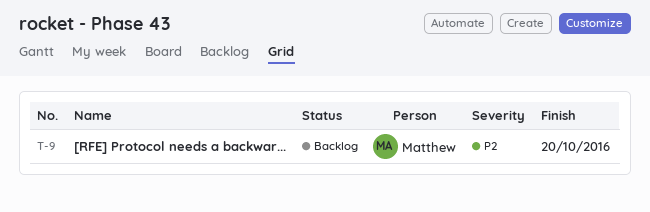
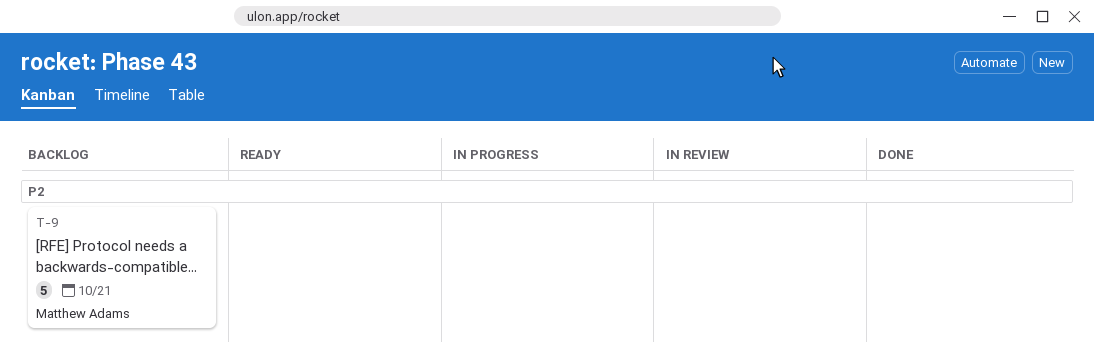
T-9, due: Oct 20 -> Oct 21

